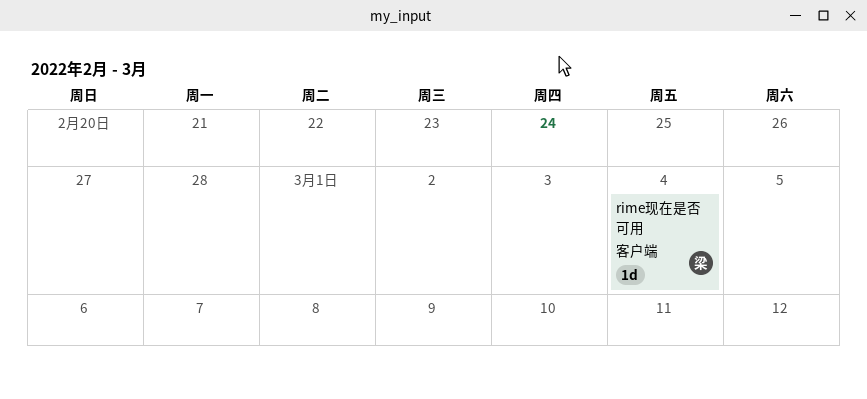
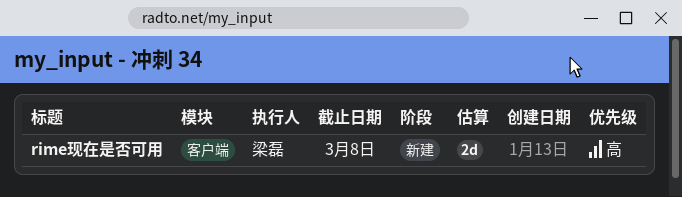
rime现在是否可用, estimate: 1d -> 2d
rime现在是否可用, due: Mar 4 -> Mar 8

